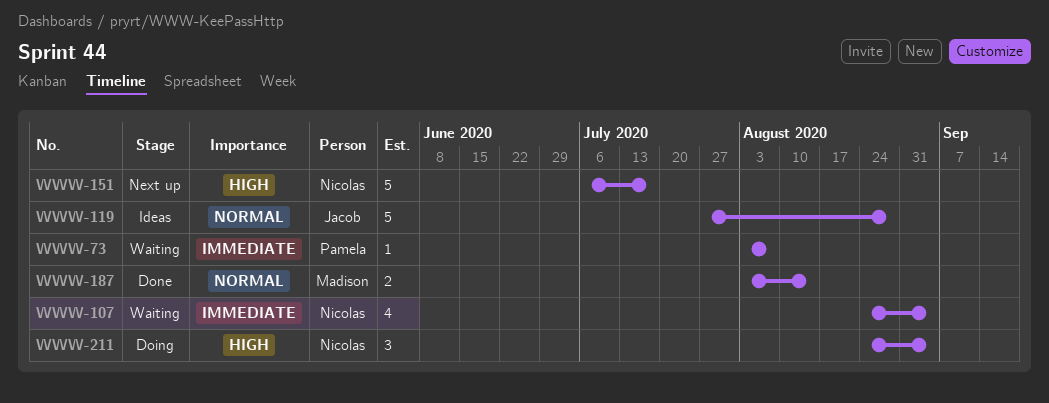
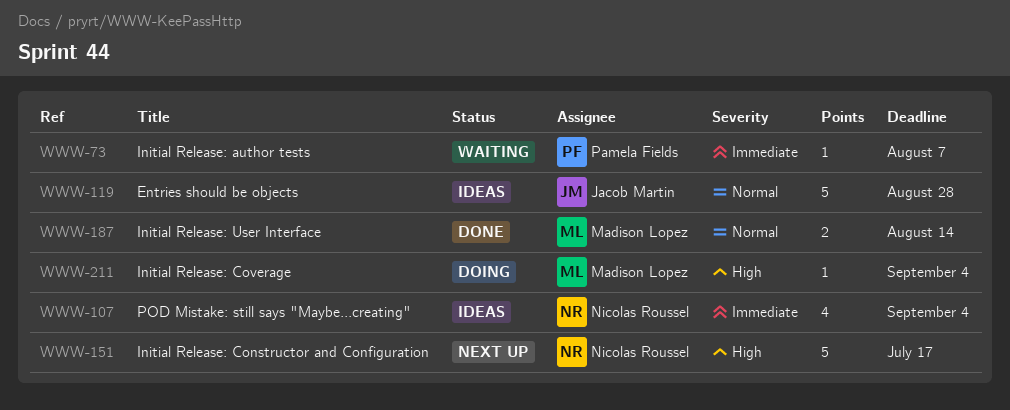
WWW-107, status: Waiting -> Ideas
WWW-211, owner: Nicolas Roussel -> Madison Lopez
WWW-211, estimate: 3 -> 1

